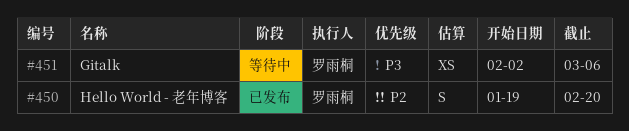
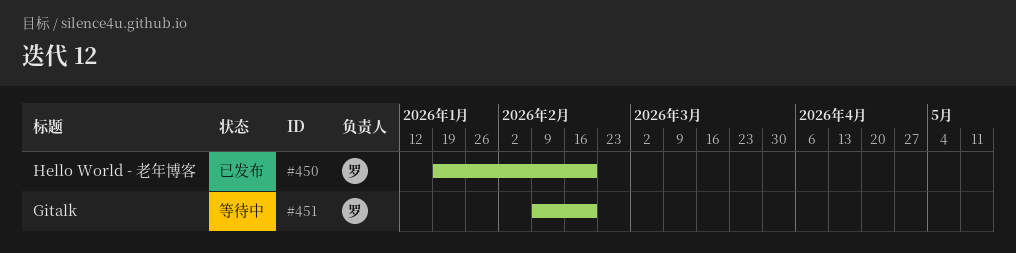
#451, start: Feb 2 -> Feb 9
#451, due: Mar 6 -> Feb 20

